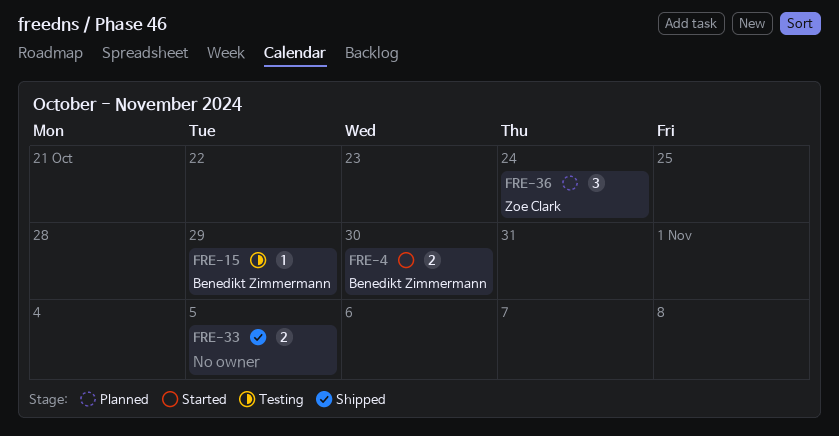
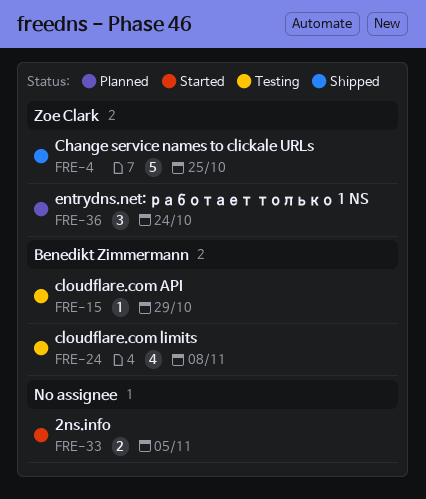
FRE-4, status: Started -> Shipped
FRE-4, owner: Benedikt Zimmermann -> Zoe Clark
FRE-4, estimate: 2 -> 5
FRE-4, due: Oct 30 -> Oct 25
FRE-24: none -> present
FRE-33, status: Shipped -> Started

